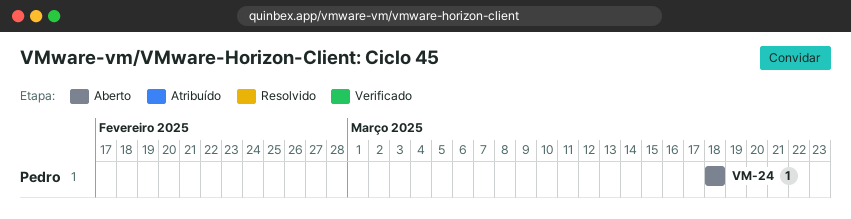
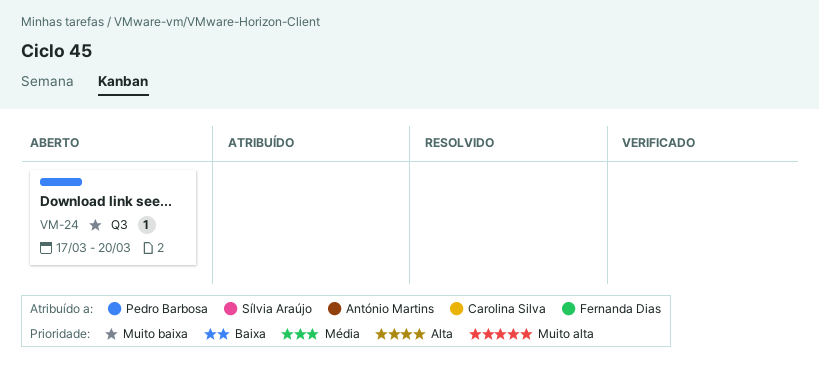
VM-24, start: Mar 18 -> Mar 17
VM-24, due: Mar 18 -> Mar 20

